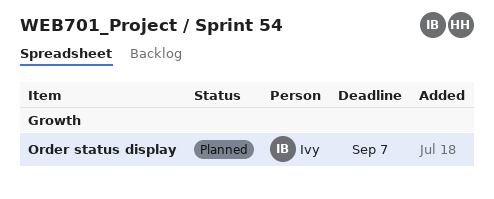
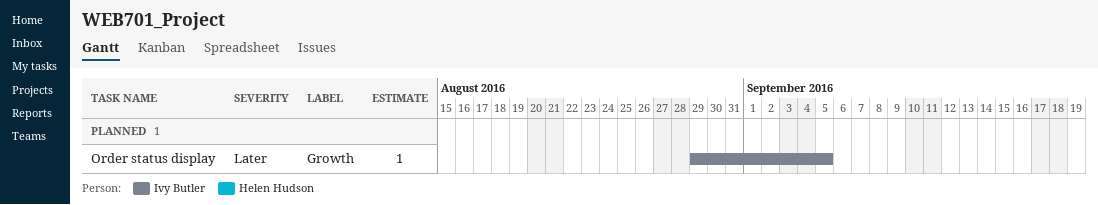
Order status display, due: Sep 7 -> Sep 5

